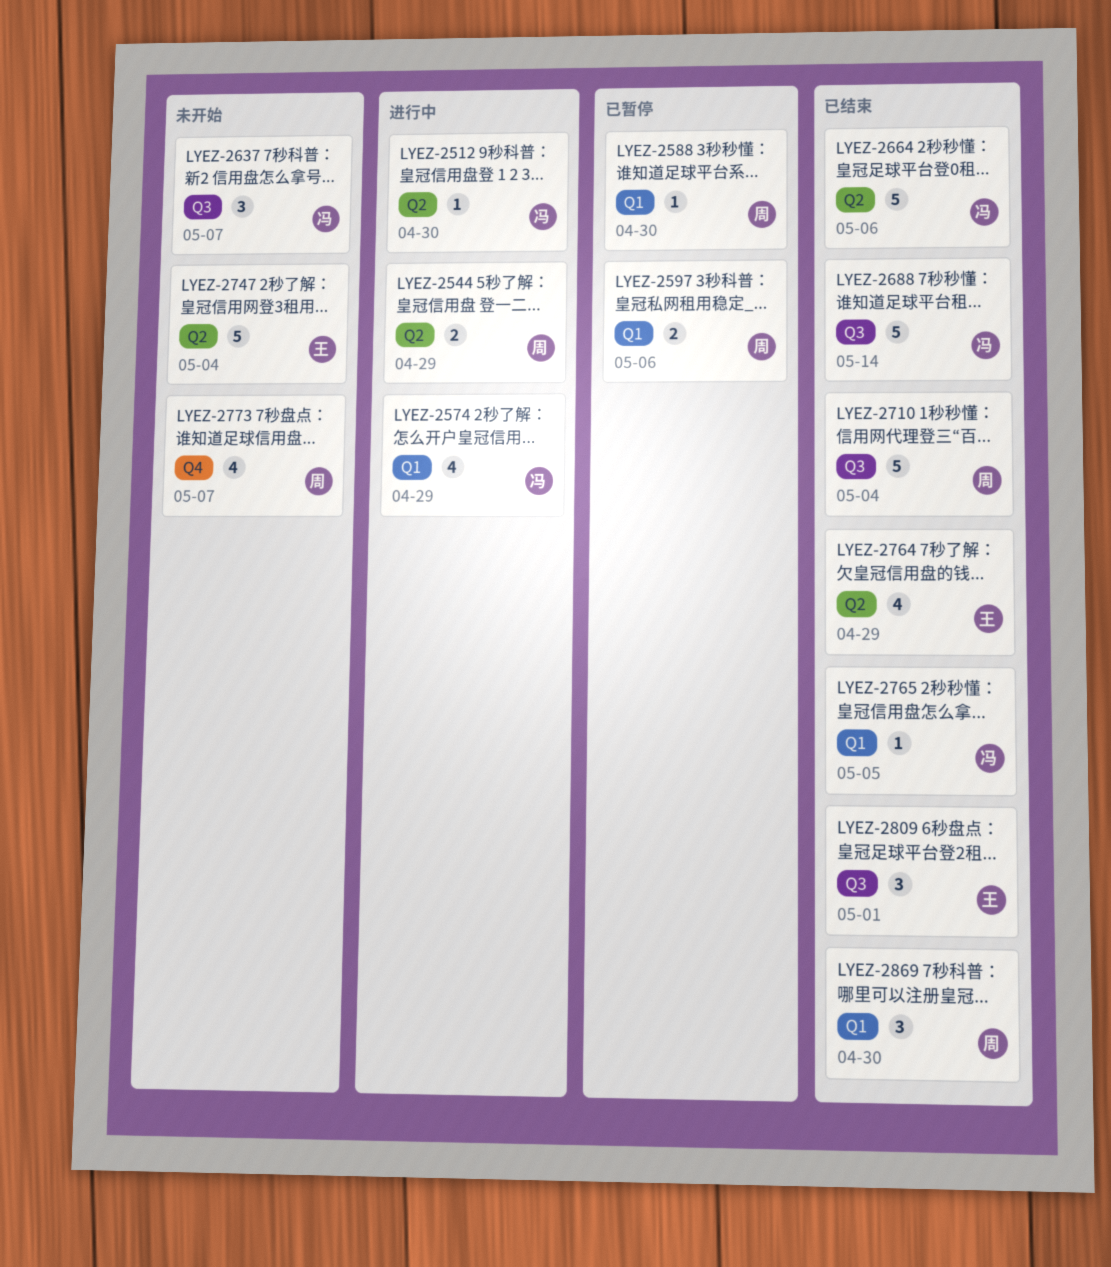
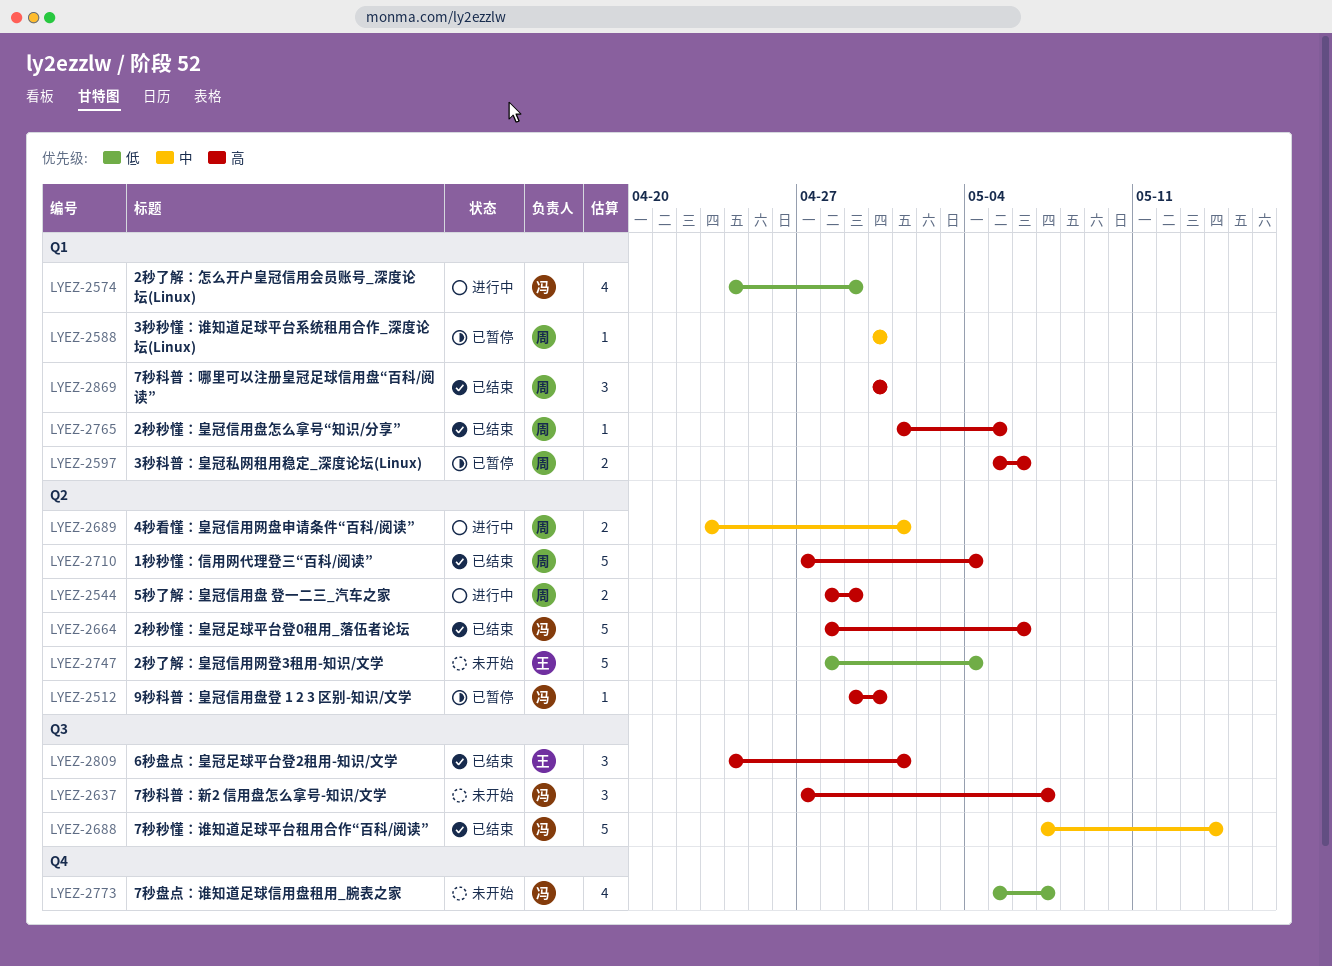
LYEZ-2512, status: 进行中 -> 已暂停
LYEZ-2689: none -> present
LYEZ-2710, label: Q3 -> Q2
LYEZ-2764: present -> none
LYEZ-2765, owner: 冯 -> 周
LYEZ-2773, owner: 周 -> 冯

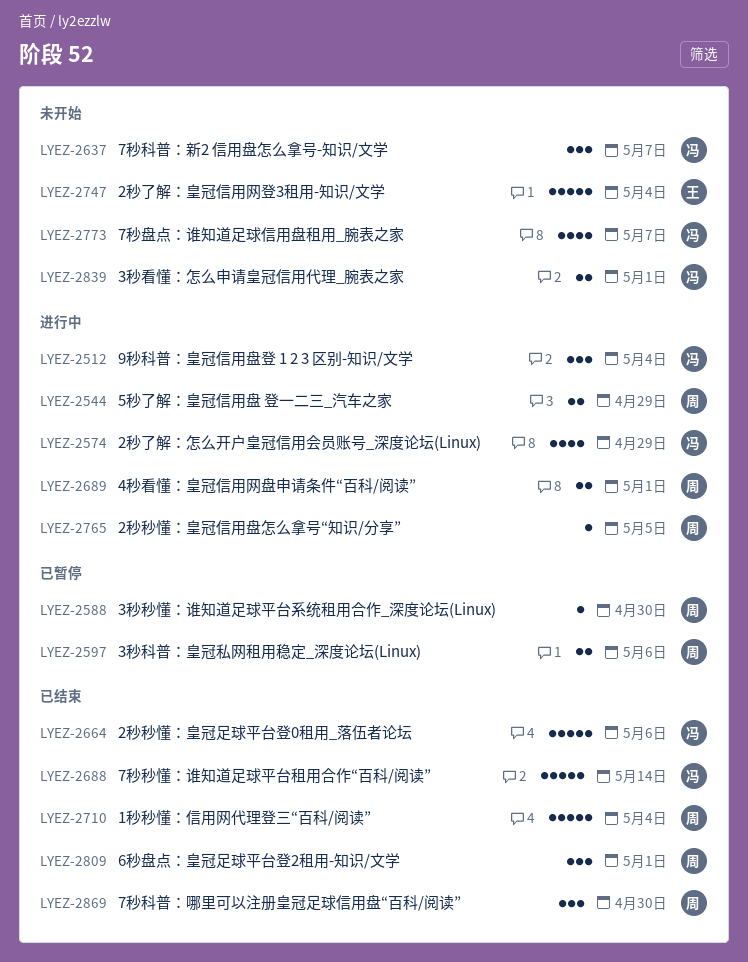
LYEZ-2512, status: 已暂停 -> 进行中
LYEZ-2512, estimate: 1 -> 3
LYEZ-2512, due: Apr 30 -> May 4
LYEZ-2765, status: 已结束 -> 进行中
LYEZ-2809, owner: 王 -> 周
LYEZ-2839: none -> present

